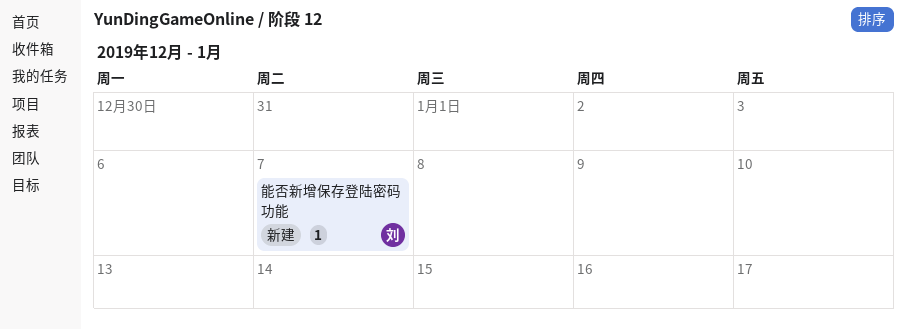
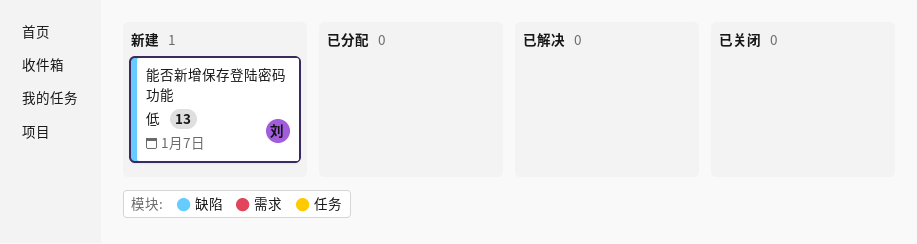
能否新增保存登陆密码功能, estimate: 1 -> 13

